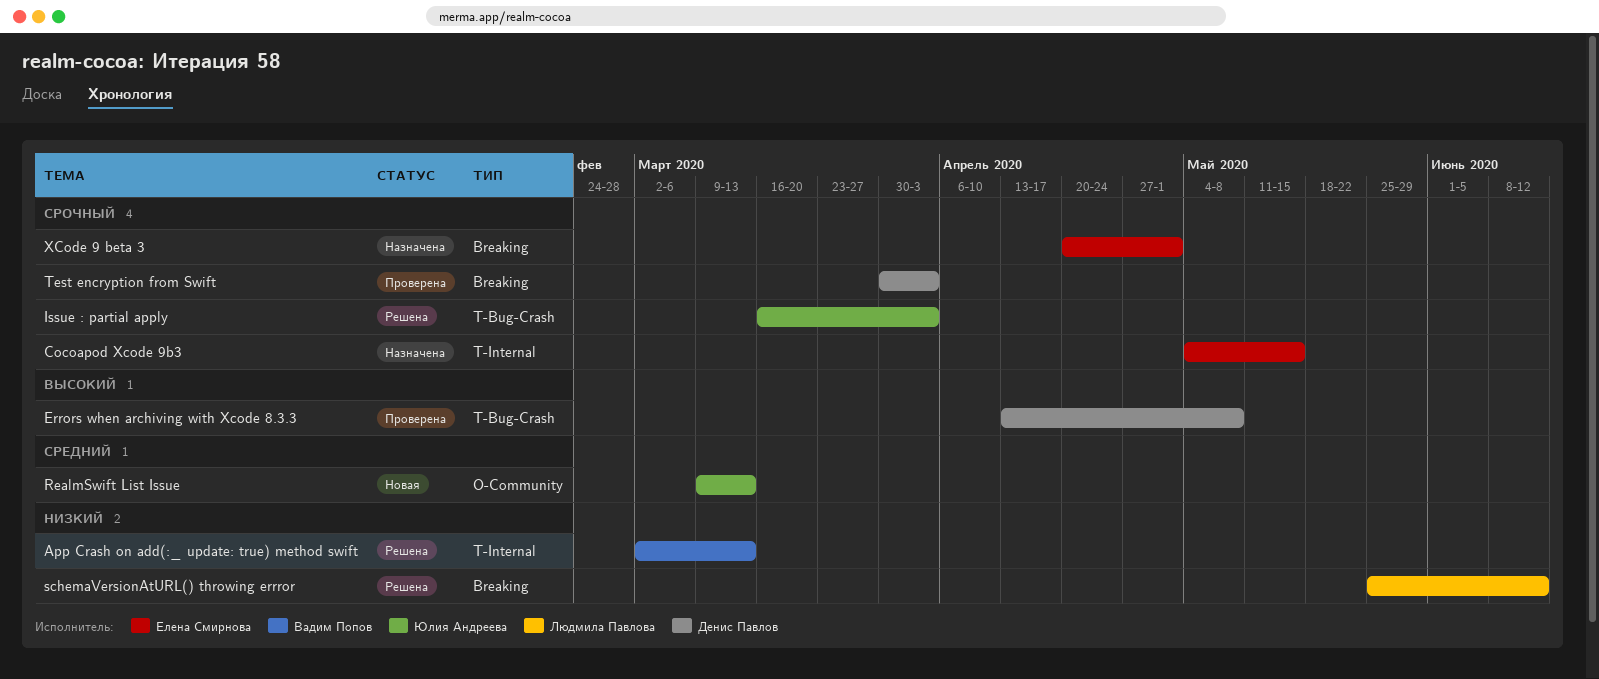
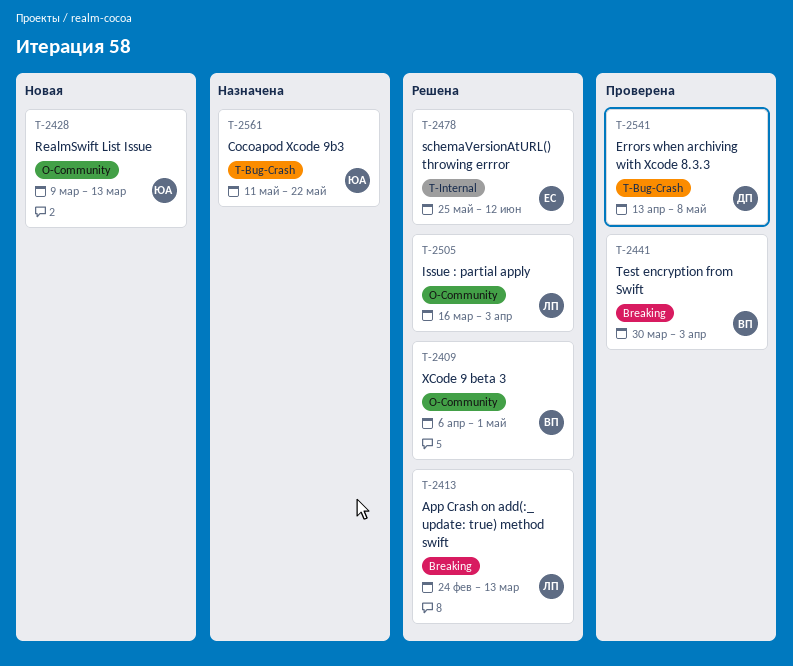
App Crash on add(:_ update: true) method swift, owner: Вадим Попов -> Людмила Павлова
App Crash on add(:_ update: true) method swift, label: T-Internal -> Breaking
App Crash on add(:_ update: true) method swift, start: Mar 2 -> Feb 24
Cocoapod Xcode 9b3, owner: Елена Смирнова -> Юлия Андреева
Cocoapod Xcode 9b3, label: T-Internal -> T-Bug-Crash
Cocoapod Xcode 9b3, start: May 4 -> May 11
Cocoapod Xcode 9b3, due: May 15 -> May 22
Issue : partial apply, owner: Юлия Андреева -> Людмила Павлова
Issue : partial apply, label: T-Bug-Crash -> O-Community
schemaVersionAtURL() throwing errror, owner: Людмила Павлова -> Елена Смирнова
schemaVersionAtURL() throwing errror, label: Breaking -> T-Internal
Test encryption from Swift, owner: Денис Павлов -> Вадим Попов
XCode 9 beta 3, status: Назначена -> Решена
XCode 9 beta 3, owner: Елена Смирнова -> Вадим Попов
XCode 9 beta 3, label: Breaking -> O-Community
XCode 9 beta 3, start: Apr 20 -> Apr 6

